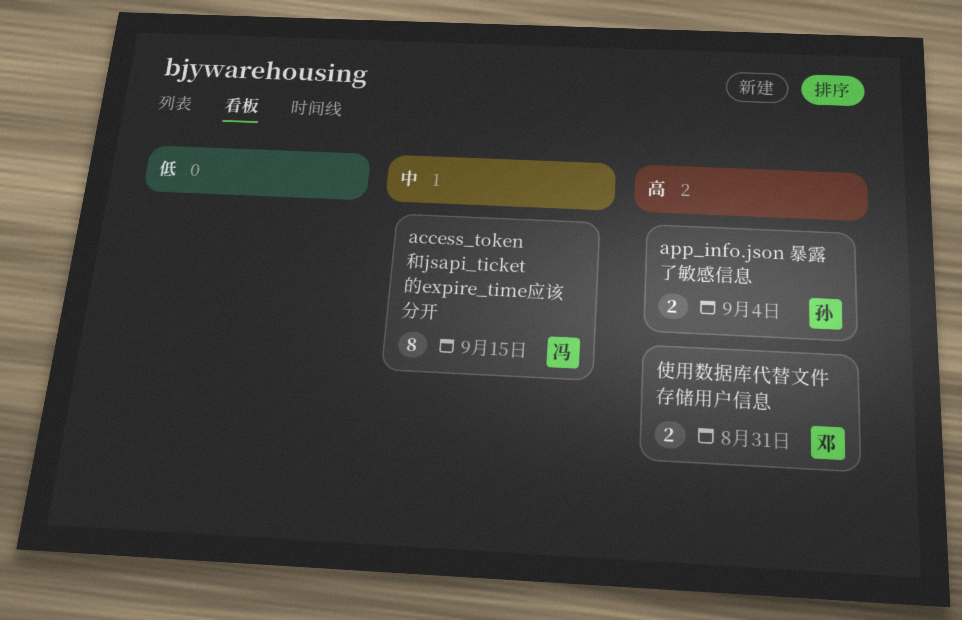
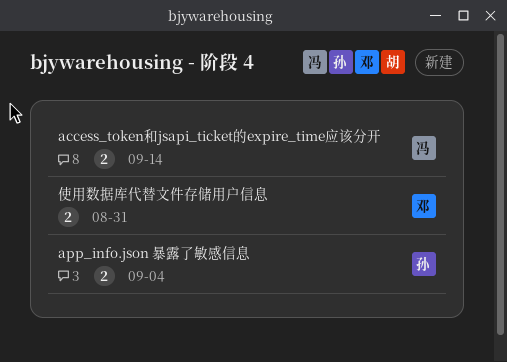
access_token和jsapi_ticket的expire_time应该分开, estimate: 8 -> 2
access_token和jsapi_ticket的expire_time应该分开, due: Sep 15 -> Sep 14

